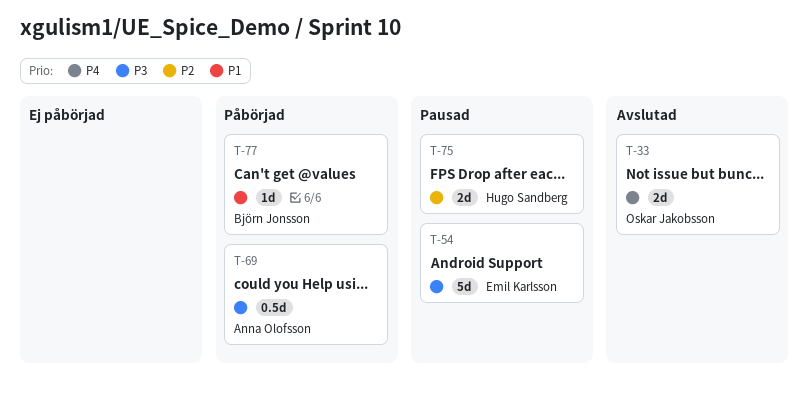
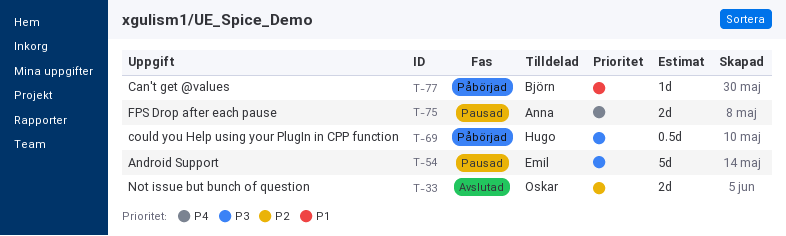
T-33, priority: P4 -> P2
T-69, owner: Anna Olofsson -> Hugo Sandberg
T-75, owner: Hugo Sandberg -> Anna Olofsson
T-75, priority: P2 -> P4

